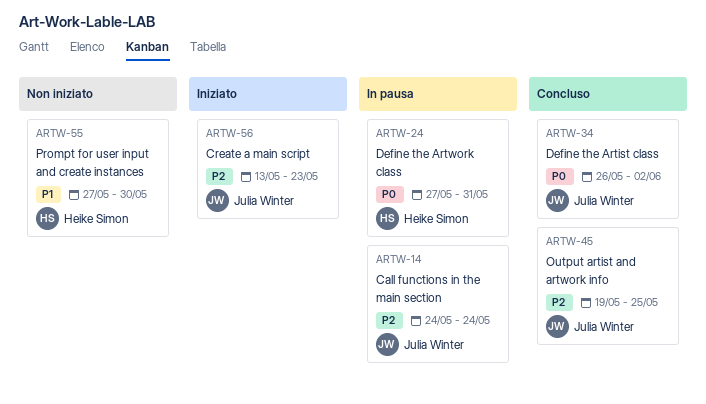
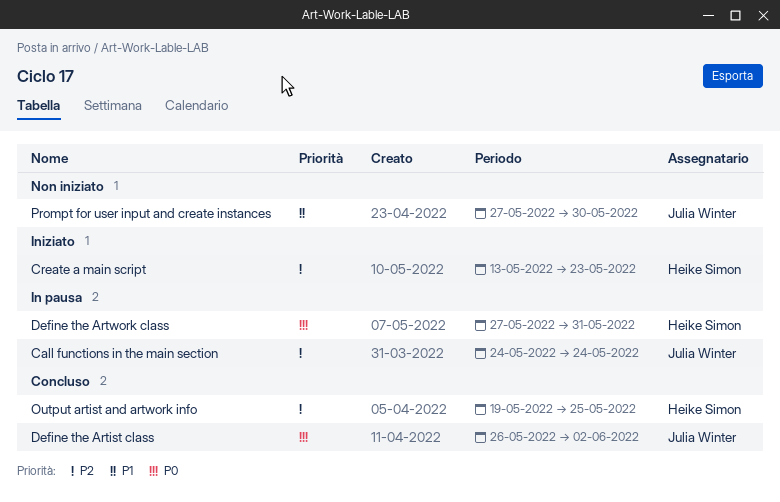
Create a main script, owner: Julia Winter -> Heike Simon
Output artist and artwork info, owner: Julia Winter -> Heike Simon
Prompt for user input and create instances, owner: Heike Simon -> Julia Winter

